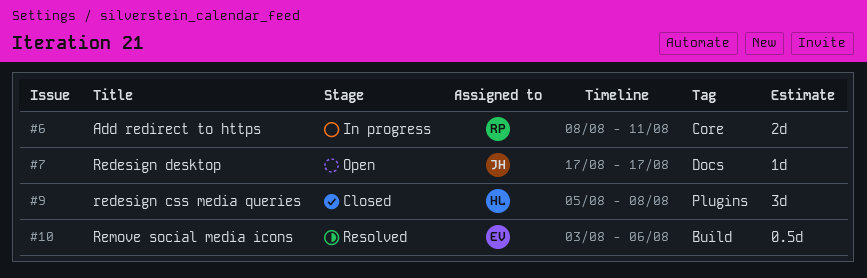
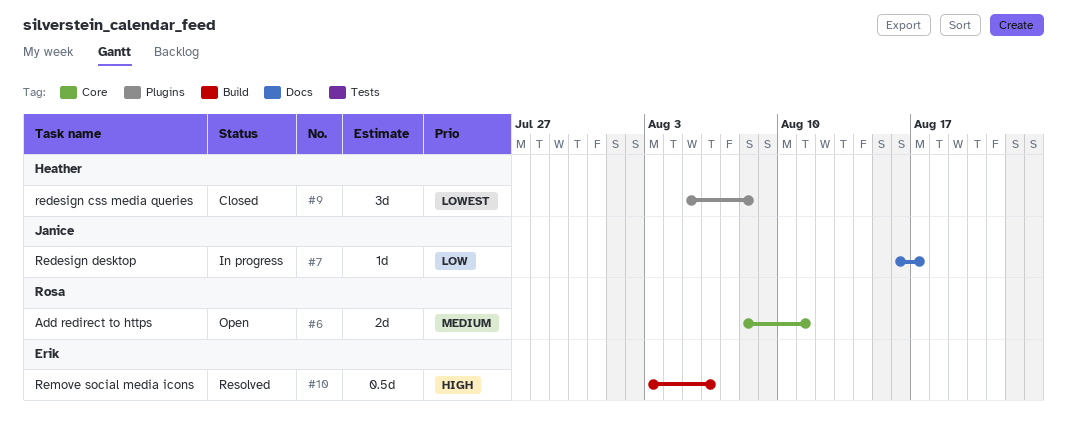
#6, status: In progress -> Open
#7, status: Open -> In progress
#7, start: Aug 17 -> Aug 16

